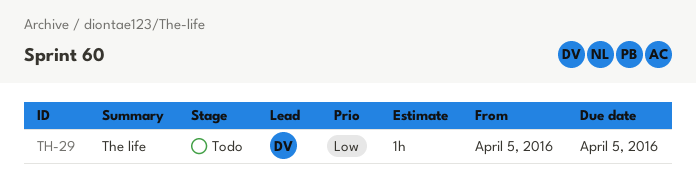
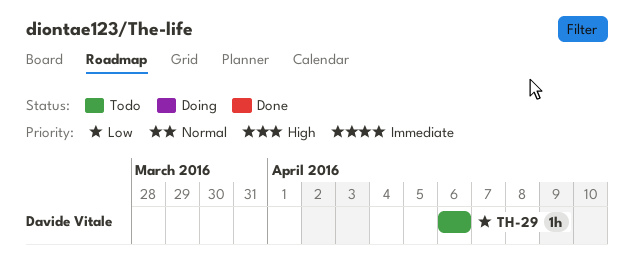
TH-29, start: Apr 5 -> Apr 6
TH-29, due: Apr 5 -> Apr 6

